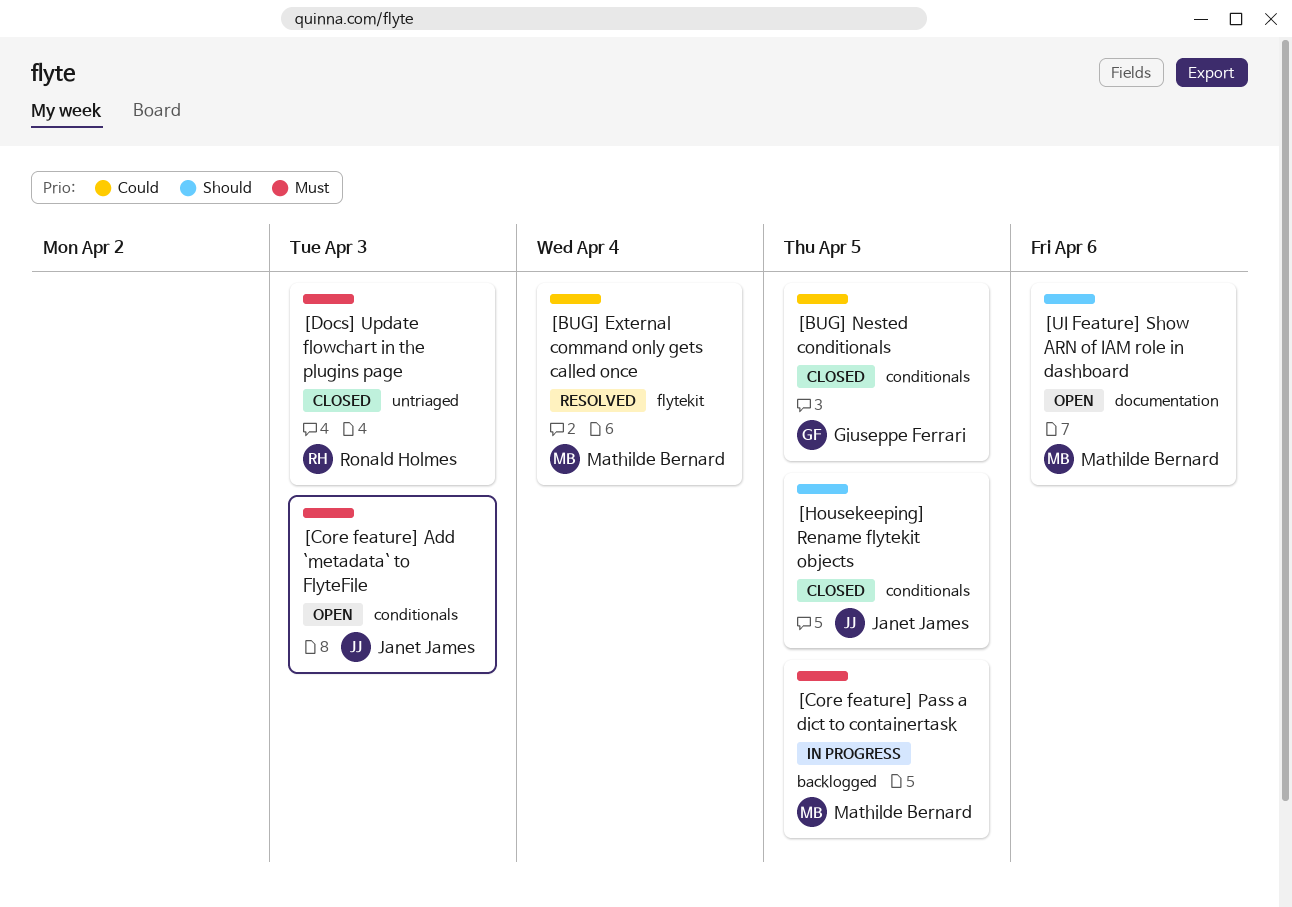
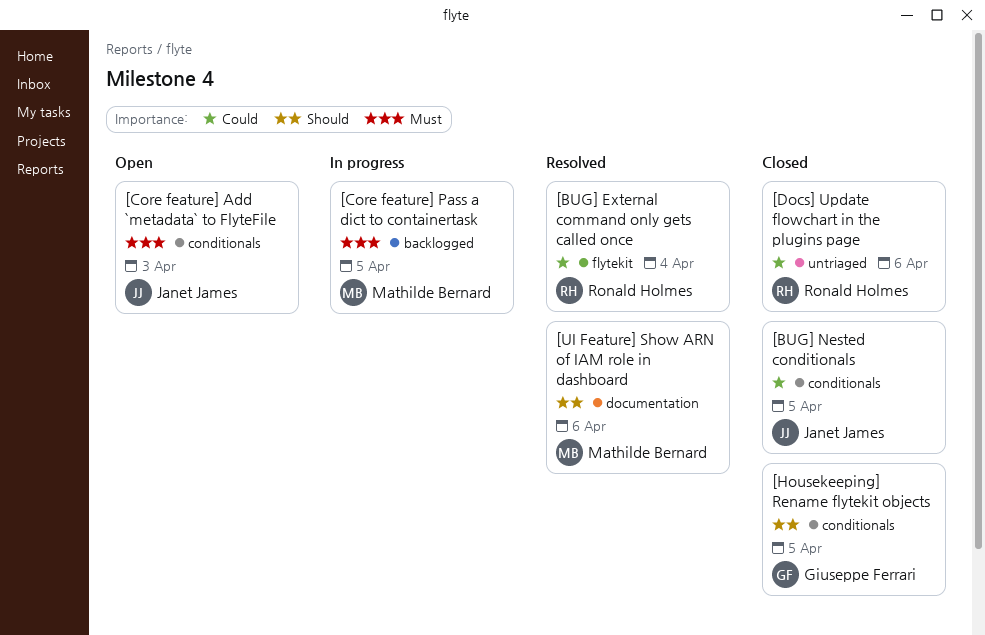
[BUG] External command only gets called once, owner: Mathilde Bernard -> Ronald Holmes
[BUG] Nested conditionals, owner: Giuseppe Ferrari -> Janet James
[Docs] Update flowchart in the plugins page, priority: Must -> Could
[Docs] Update flowchart in the plugins page, due: Apr 3 -> Apr 6
[Housekeeping] Rename flytekit objects, owner: Janet James -> Giuseppe Ferrari
[UI Feature] Show ARN of IAM role in dashboard, status: Open -> Resolved

